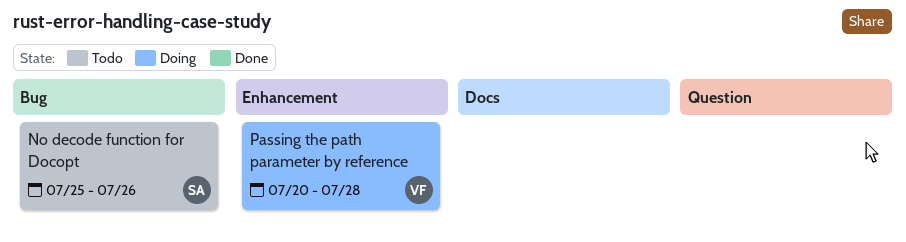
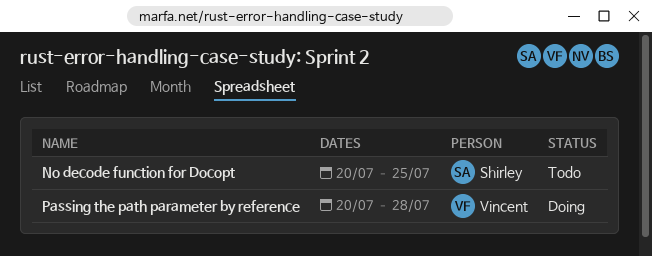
No decode function for Docopt, start: Jul 25 -> Jul 20
No decode function for Docopt, due: Jul 26 -> Jul 25

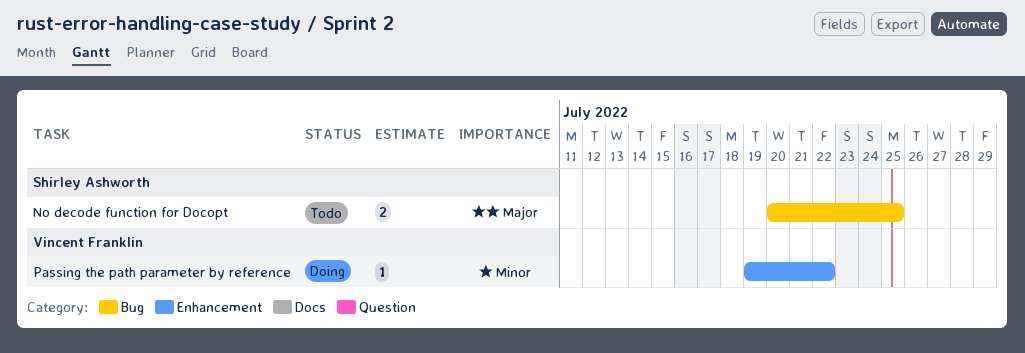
Passing the path parameter by reference, start: Jul 20 -> Jul 19
Passing the path parameter by reference, due: Jul 28 -> Jul 22

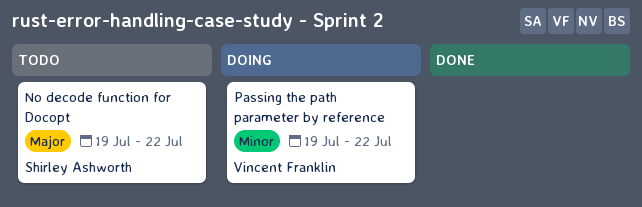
No decode function for Docopt, start: Jul 20 -> Jul 19
No decode function for Docopt, due: Jul 25 -> Jul 22

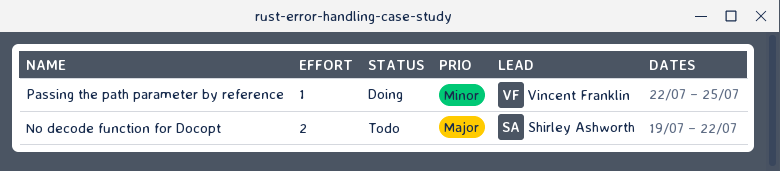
Passing the path parameter by reference, start: Jul 19 -> Jul 22
Passing the path parameter by reference, due: Jul 22 -> Jul 25

